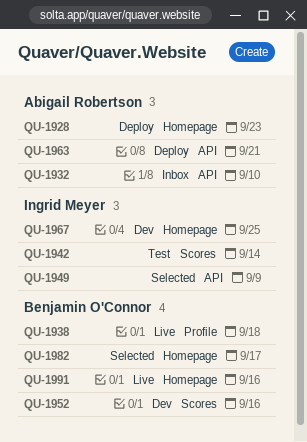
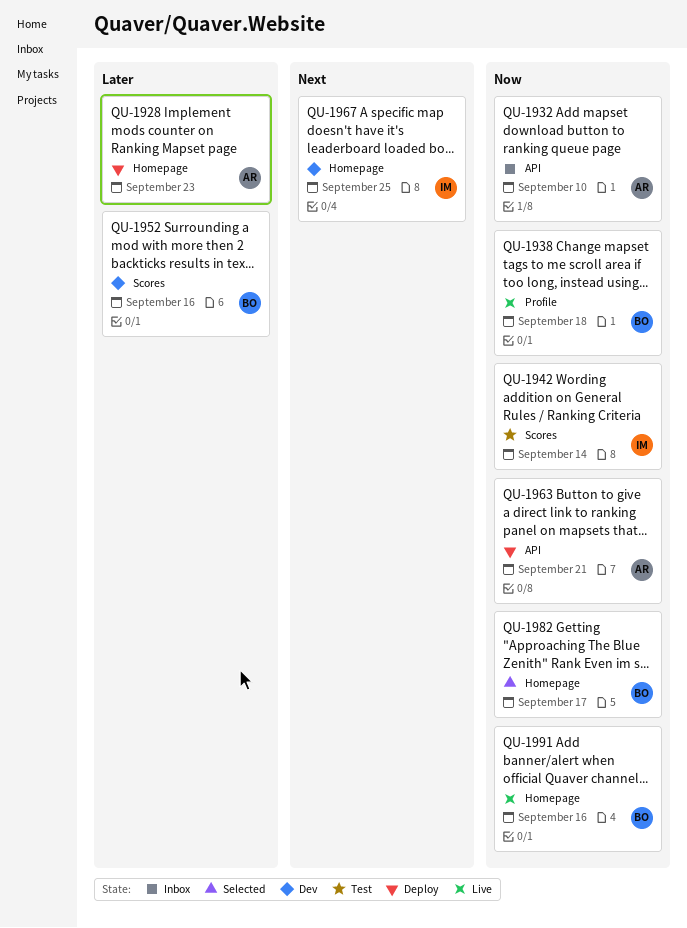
QU-1949: present -> none

